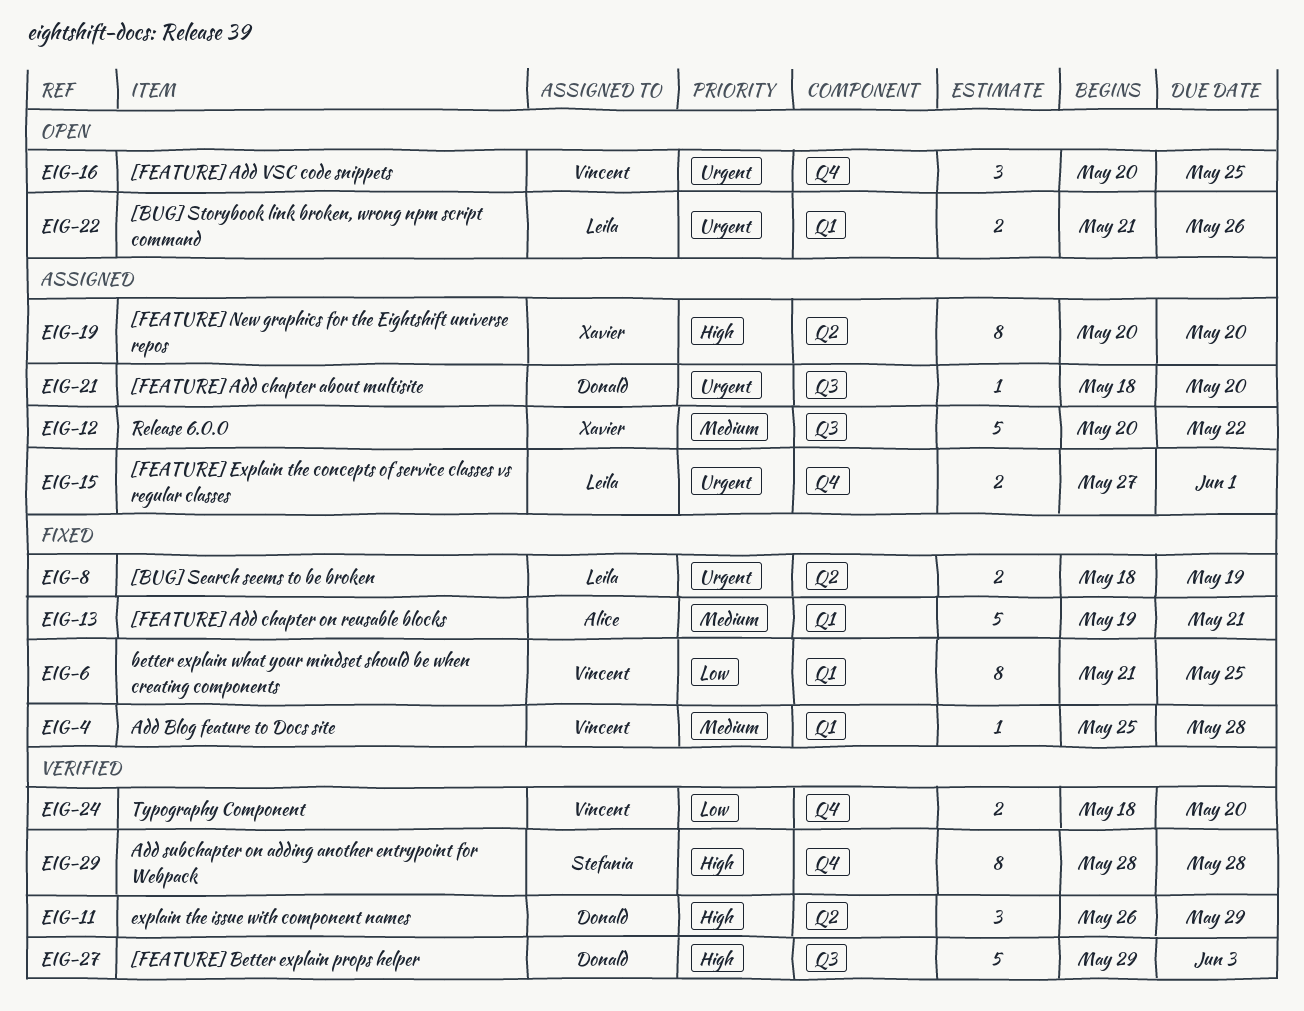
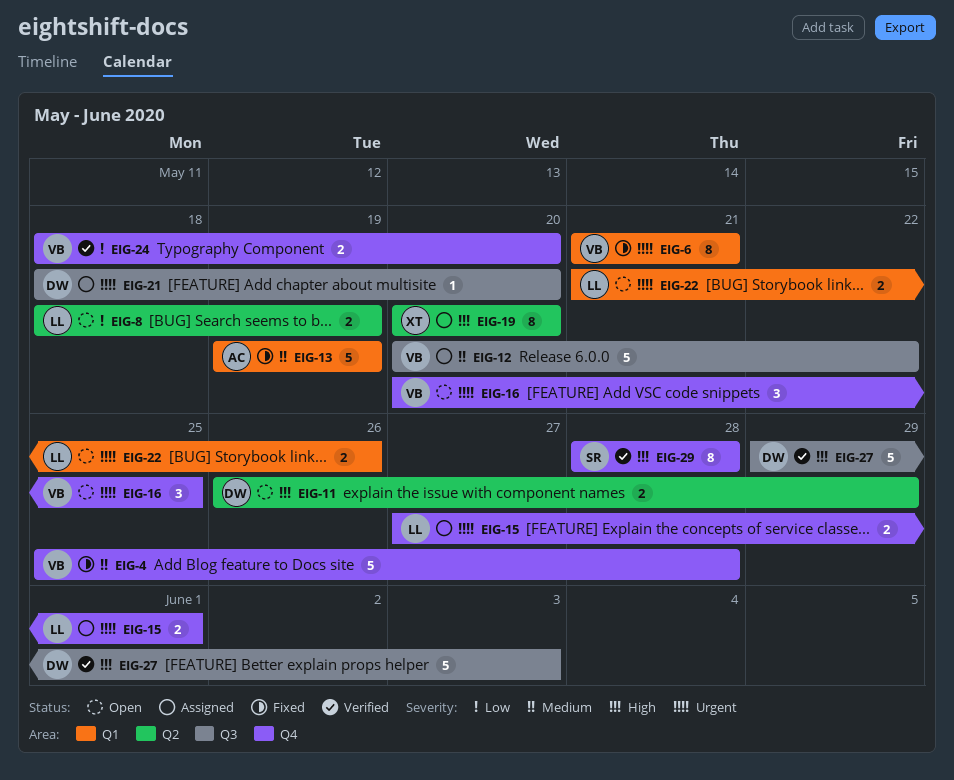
EIG-4, label: Q1 -> Q4
EIG-4, estimate: 1 -> 5
EIG-6, priority: Low -> Urgent
EIG-6, due: May 25 -> May 21
EIG-8, status: Fixed -> Open
EIG-8, priority: Urgent -> Low
EIG-11, status: Verified -> Open
EIG-11, estimate: 3 -> 2
EIG-12, owner: Xavier -> Vincent
EIG-13, due: May 21 -> May 19

